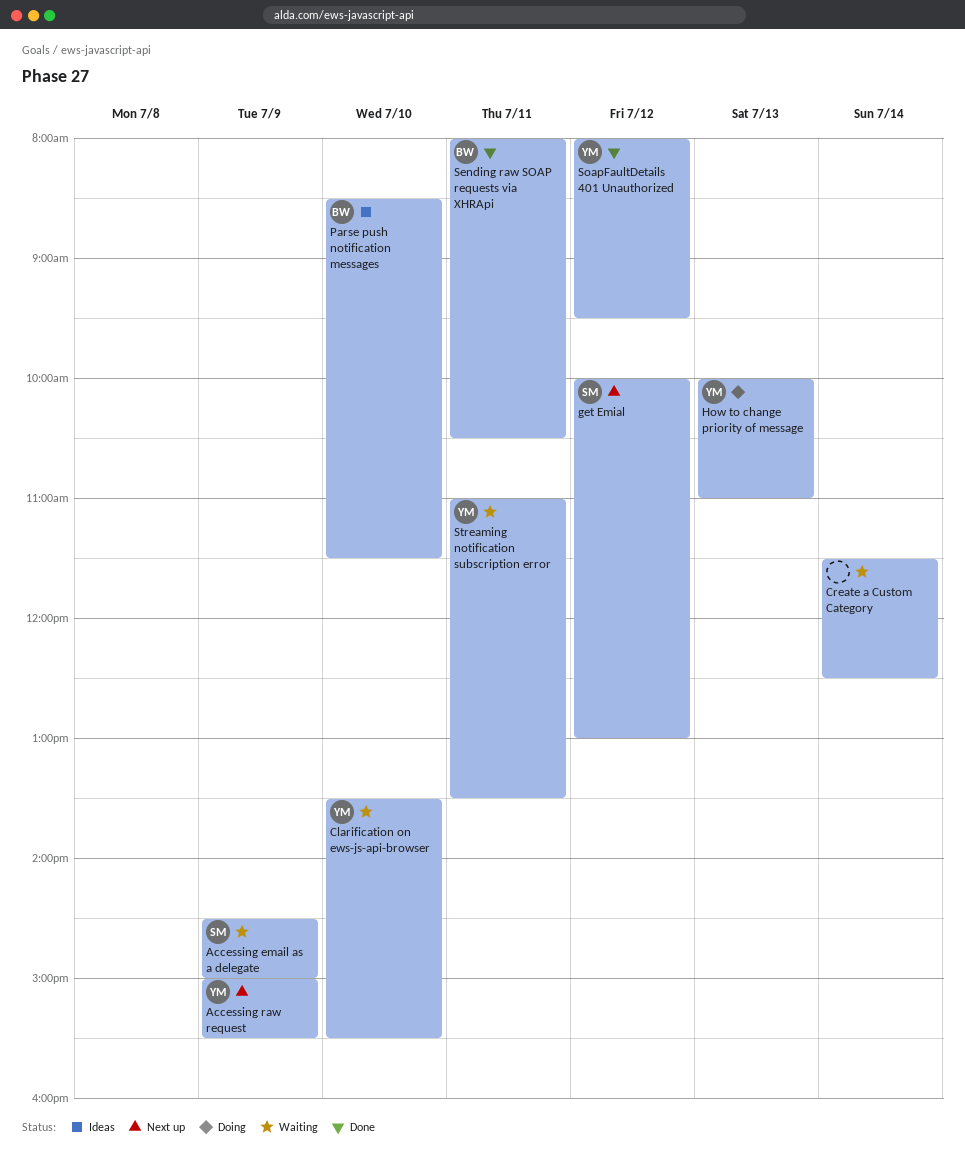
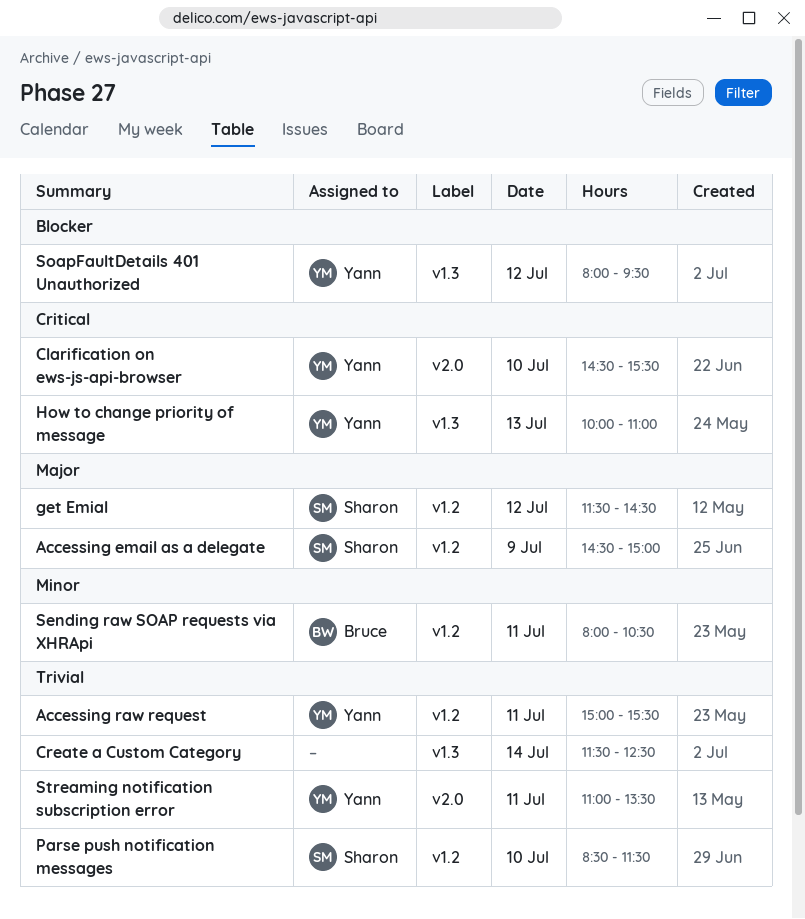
Accessing raw request, day: Jul 9 -> Jul 11
Clarification on ews-js-api-browser, begins: 13:30 -> 14:30
get Emial, begins: 10:00 -> 11:30
get Emial, ends: 13:00 -> 14:30
Parse push notification messages, owner: Bruce -> Sharon

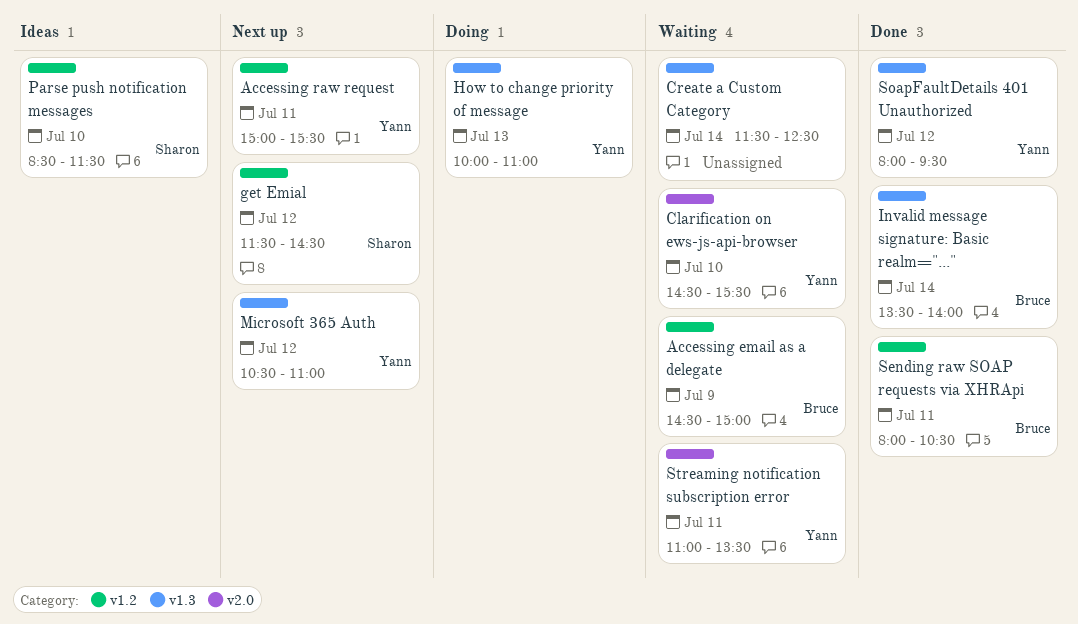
Accessing email as a delegate, owner: Sharon -> Bruce
Invalid message signature: Basic realm="...": none -> present
Microsoft 365 Auth: none -> present

